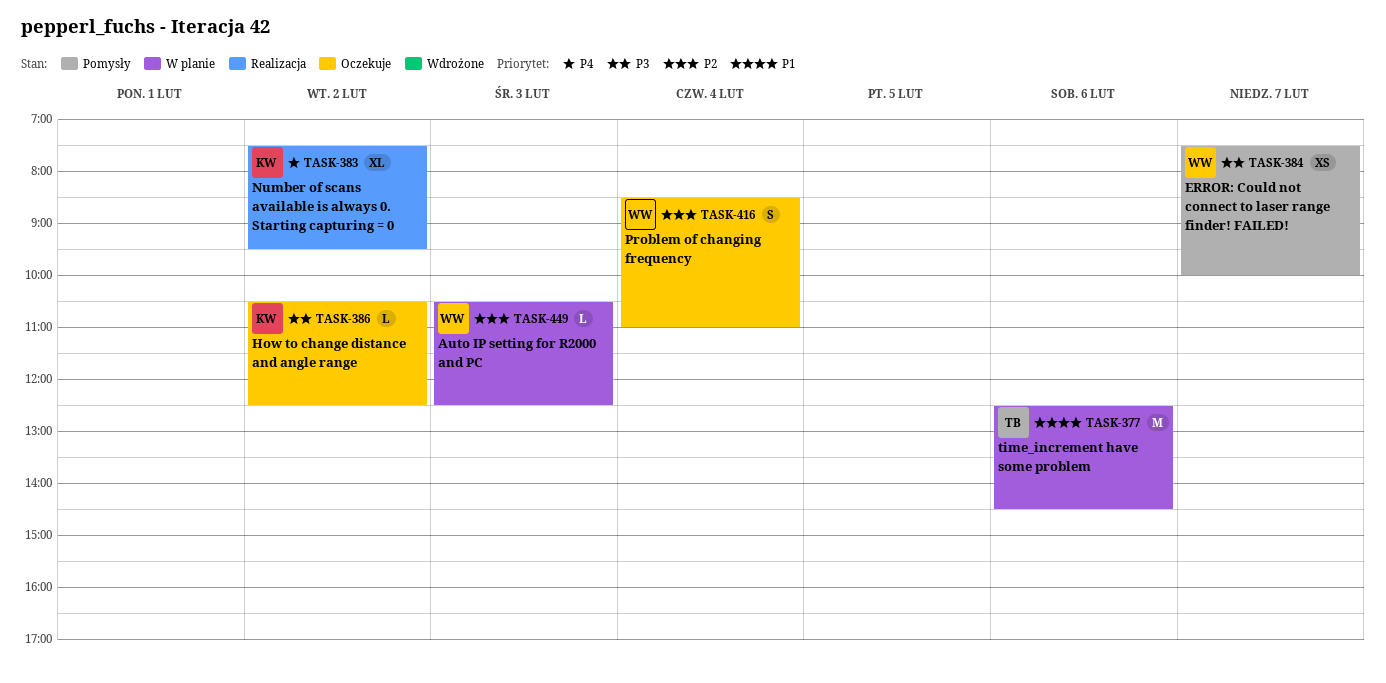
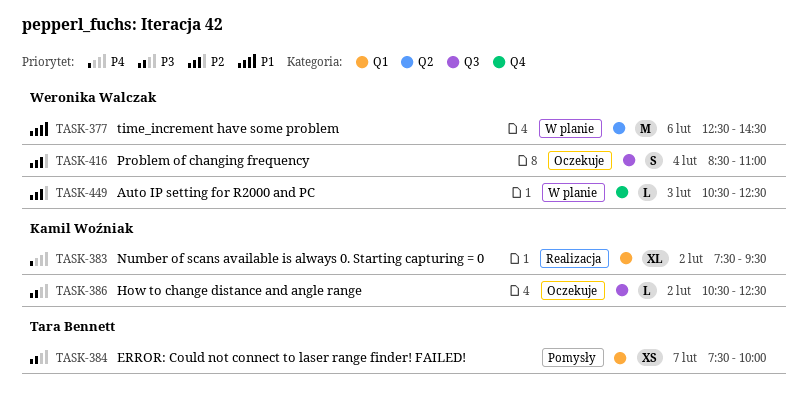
TASK-377, owner: Tara Bennett -> Weronika Walczak
TASK-384, owner: Weronika Walczak -> Tara Bennett

